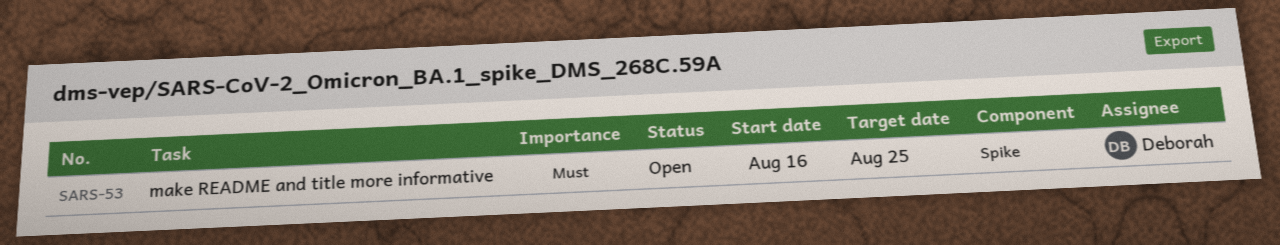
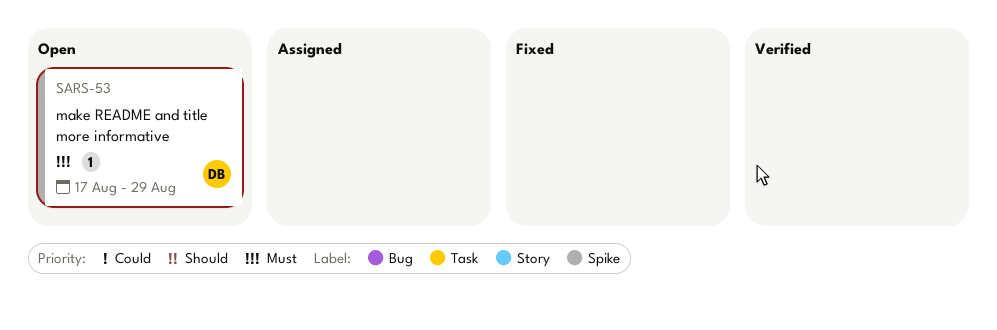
SARS-53, start: Aug 16 -> Aug 17
SARS-53, due: Aug 25 -> Aug 29

